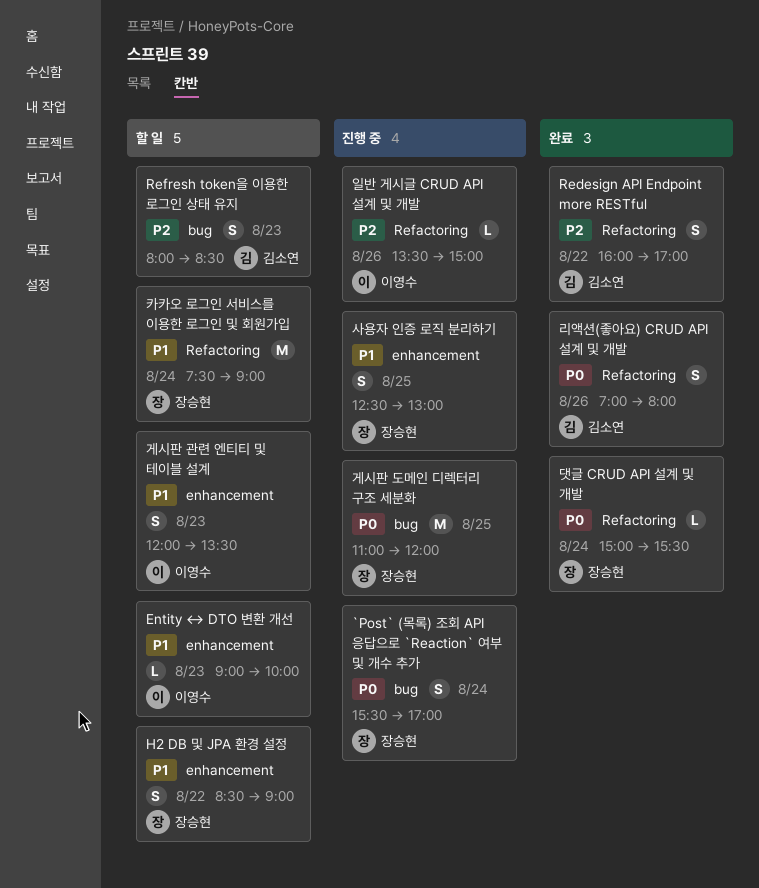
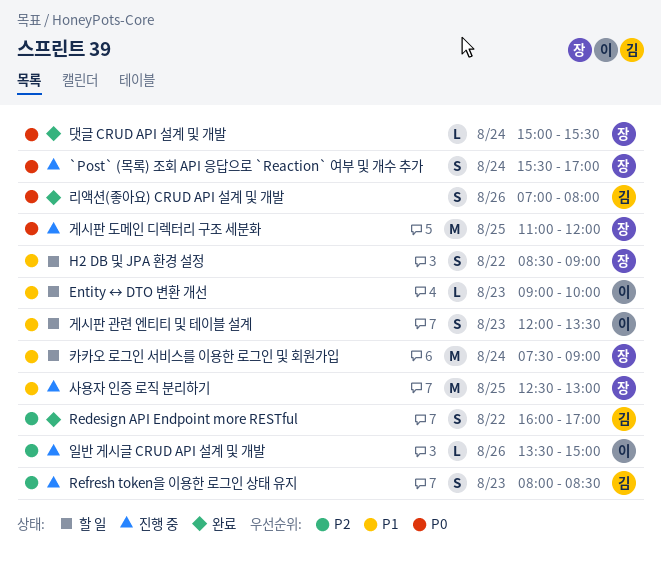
Refresh token을 이용한 로그인 상태 유지, status: 할 일 -> 진행 중
사용자 인증 로직 분리하기, estimate: S -> M

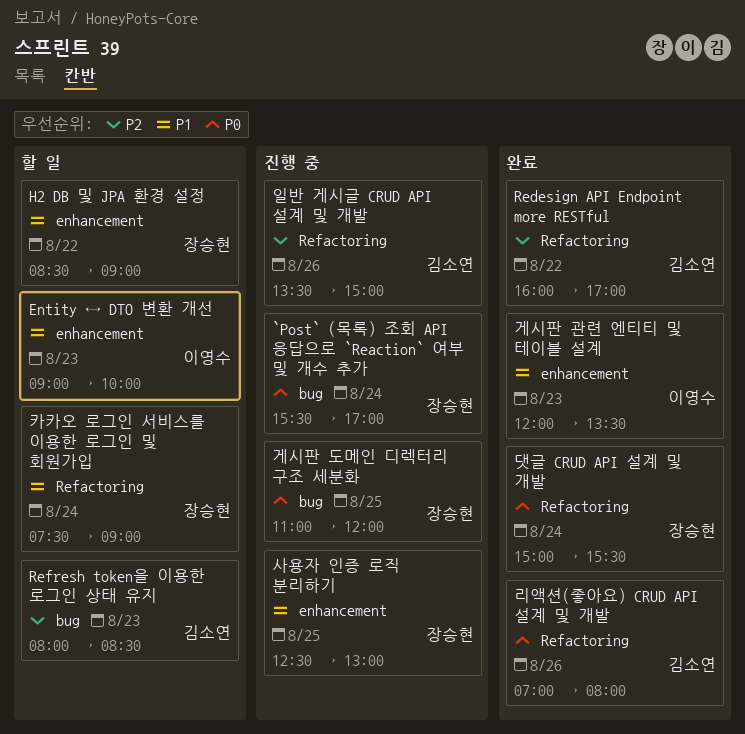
Refresh token을 이용한 로그인 상태 유지, status: 진행 중 -> 할 일
게시판 관련 엔티티 및 테이블 설계, status: 할 일 -> 완료
일반 게시글 CRUD API 설계 및 개발, owner: 이영수 -> 김소연

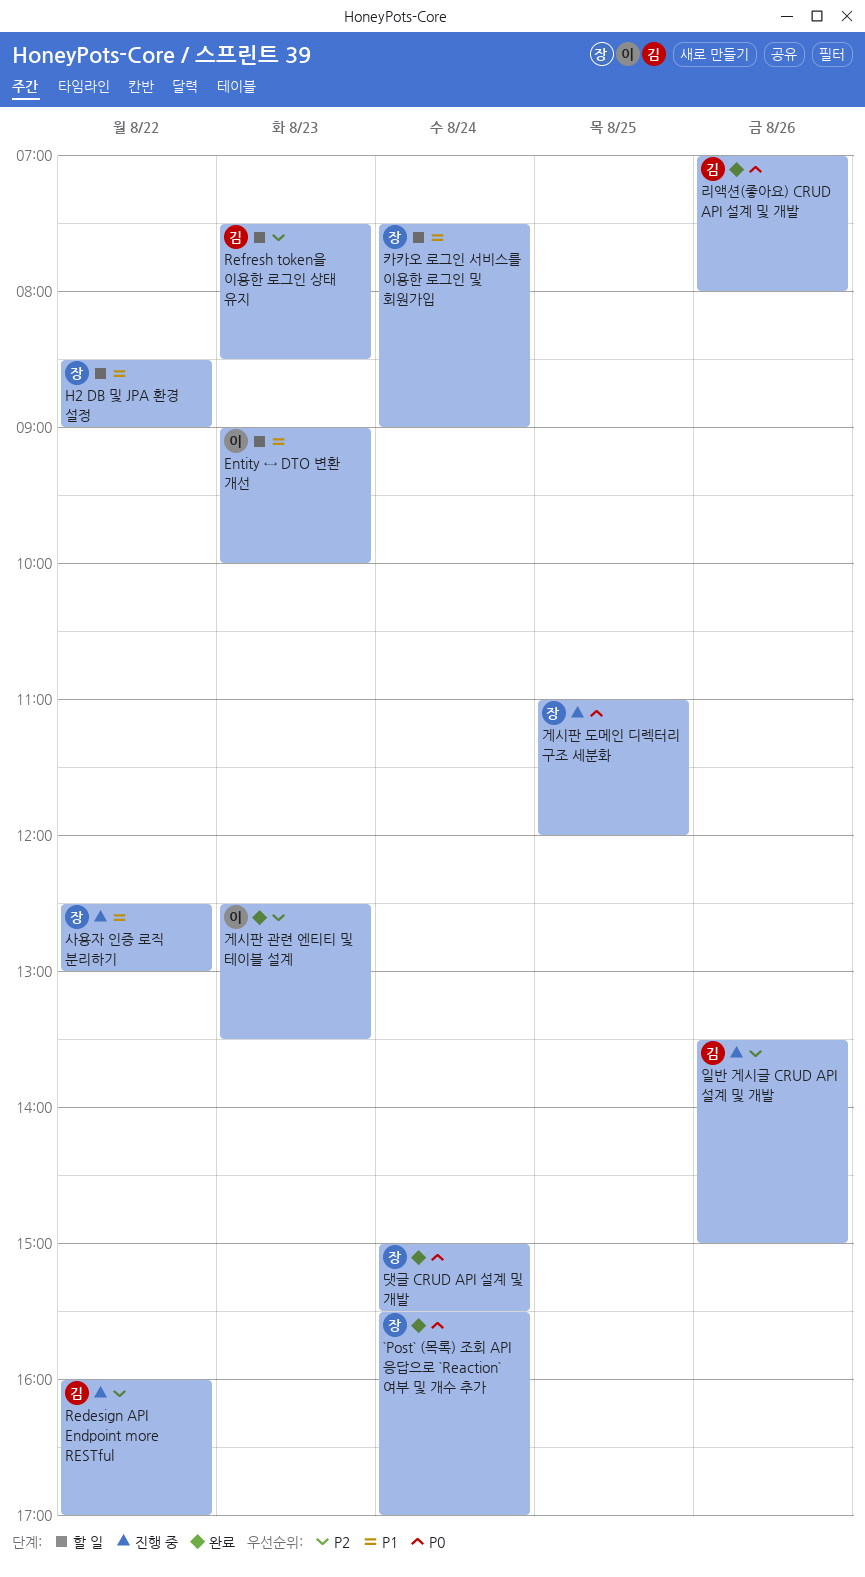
`Post` (목록) 조회 API 응답으로 `Reaction` 여부 및 개수 추가, status: 진행 중 -> 완료
Redesign API Endpoint more RESTful, status: 완료 -> 진행 중
Refresh token을 이용한 로그인 상태 유지, begins: 08:00 -> 07:30
게시판 관련 엔티티 및 테이블 설계, priority: P1 -> P2
게시판 관련 엔티티 및 테이블 설계, begins: 12:00 -> 12:30
사용자 인증 로직 분리하기, day: Aug 25 -> Aug 22

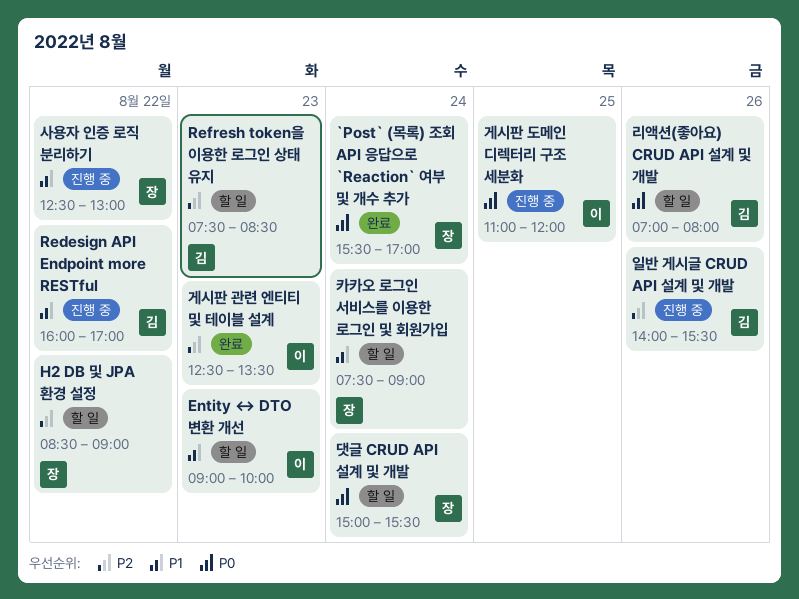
H2 DB 및 JPA 환경 설정, priority: P1 -> P2
Redesign API Endpoint more RESTful, priority: P2 -> P1
게시판 도메인 디렉터리 구조 세분화, owner: 장 -> 이
댓글 CRUD API 설계 및 개발, status: 완료 -> 할 일
리액션(좋아요) CRUD API 설계 및 개발, status: 완료 -> 할 일
일반 게시글 CRUD API 설계 및 개발, begins: 13:30 -> 14:00
일반 게시글 CRUD API 설계 및 개발, ends: 15:00 -> 15:30

